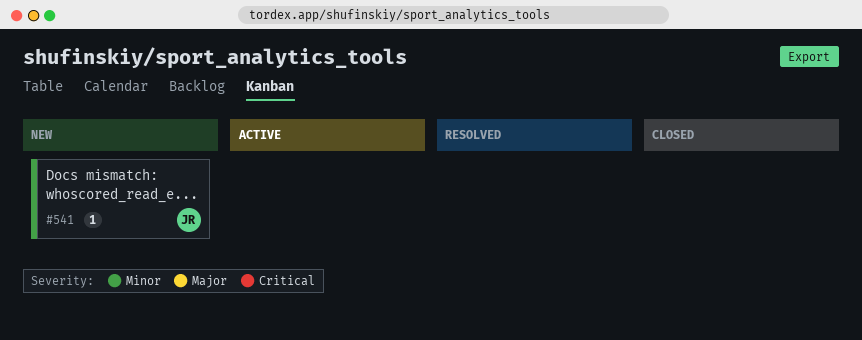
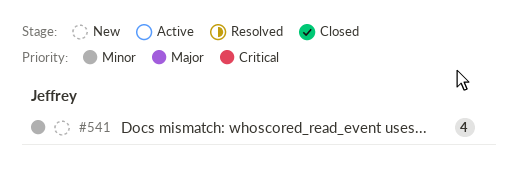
#541, estimate: 1 -> 4

